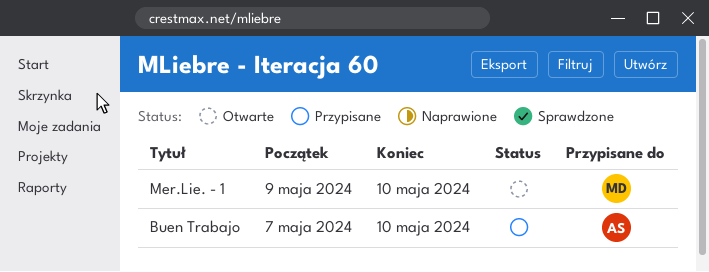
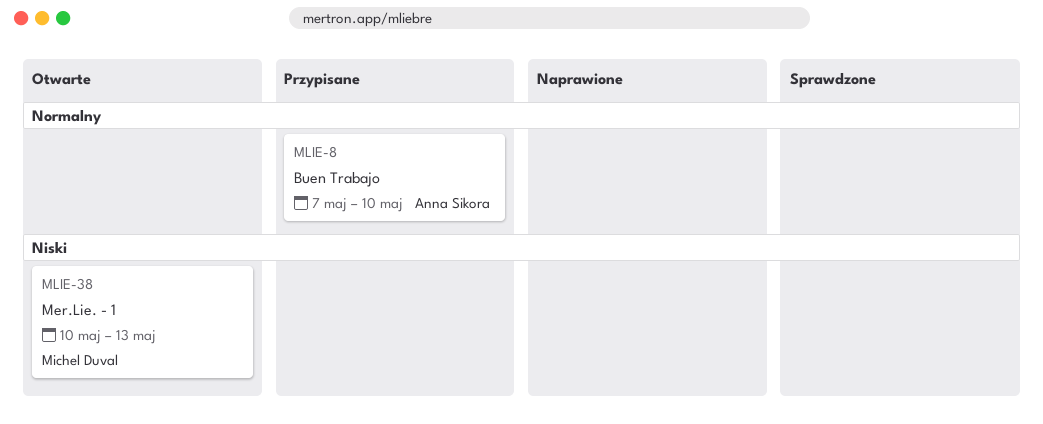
Mer.Lie. - 1, start: May 9 -> May 10
Mer.Lie. - 1, due: May 10 -> May 13

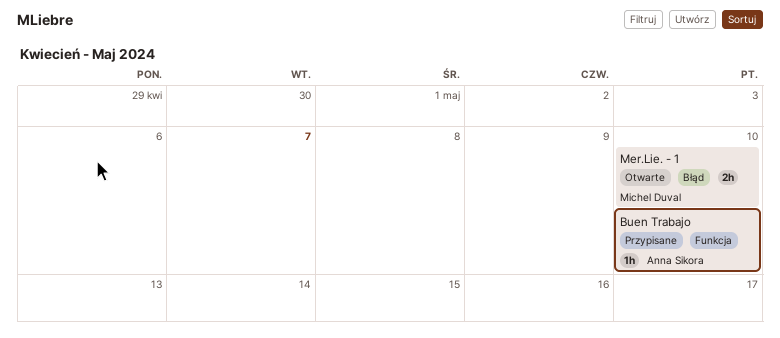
Mer.Lie. - 1, due: May 13 -> May 10

